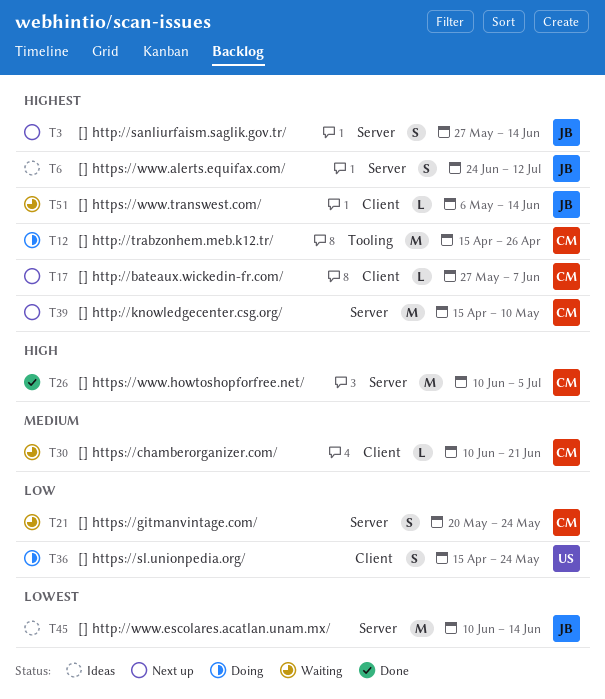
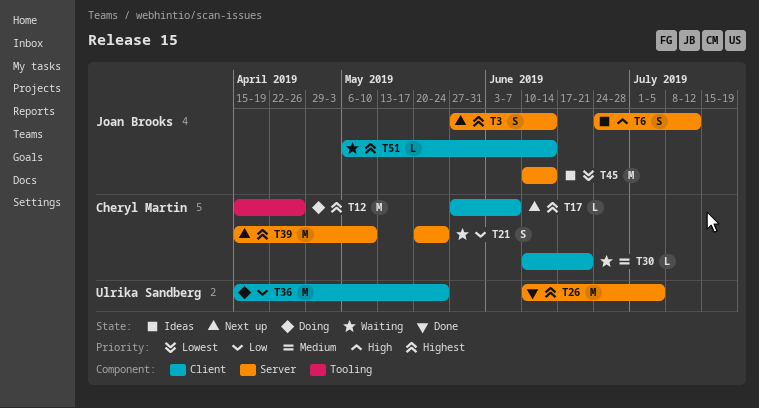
T6, priority: Highest -> High
T26, owner: Cheryl Martin -> Ulrika Sandberg
T26, priority: High -> Highest
T36, estimate: S -> M

